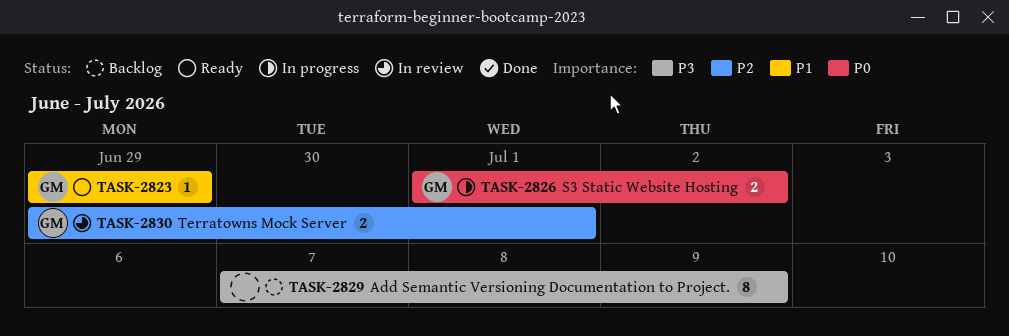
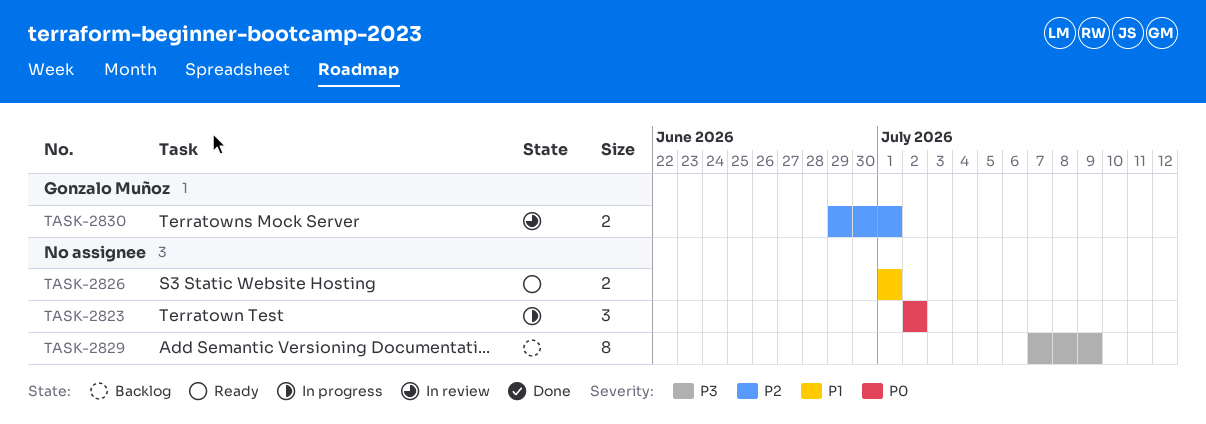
TASK-2823, status: Ready -> In progress
TASK-2823, owner: Gonzalo Muñoz -> none
TASK-2823, priority: P1 -> P0
TASK-2823, estimate: 1 -> 3
TASK-2823, start: Jun 29 -> Jul 2
TASK-2823, due: Jun 29 -> Jul 2
TASK-2826, status: In progress -> Ready
TASK-2826, owner: Gonzalo Muñoz -> none
TASK-2826, priority: P0 -> P1
TASK-2826, due: Jul 2 -> Jul 1

